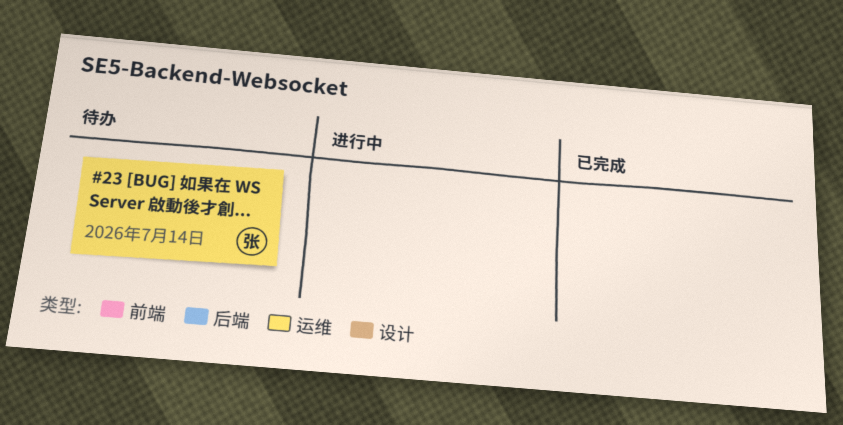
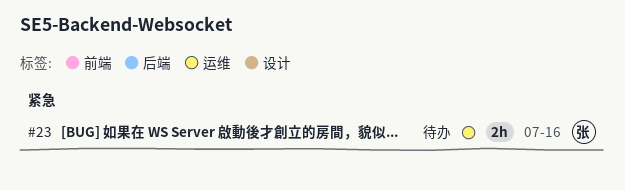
#23, due: Jul 14 -> Jul 16

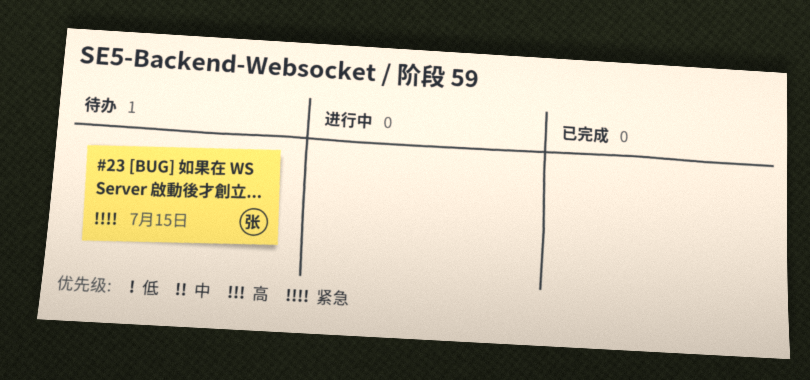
#23, due: Jul 16 -> Jul 15

